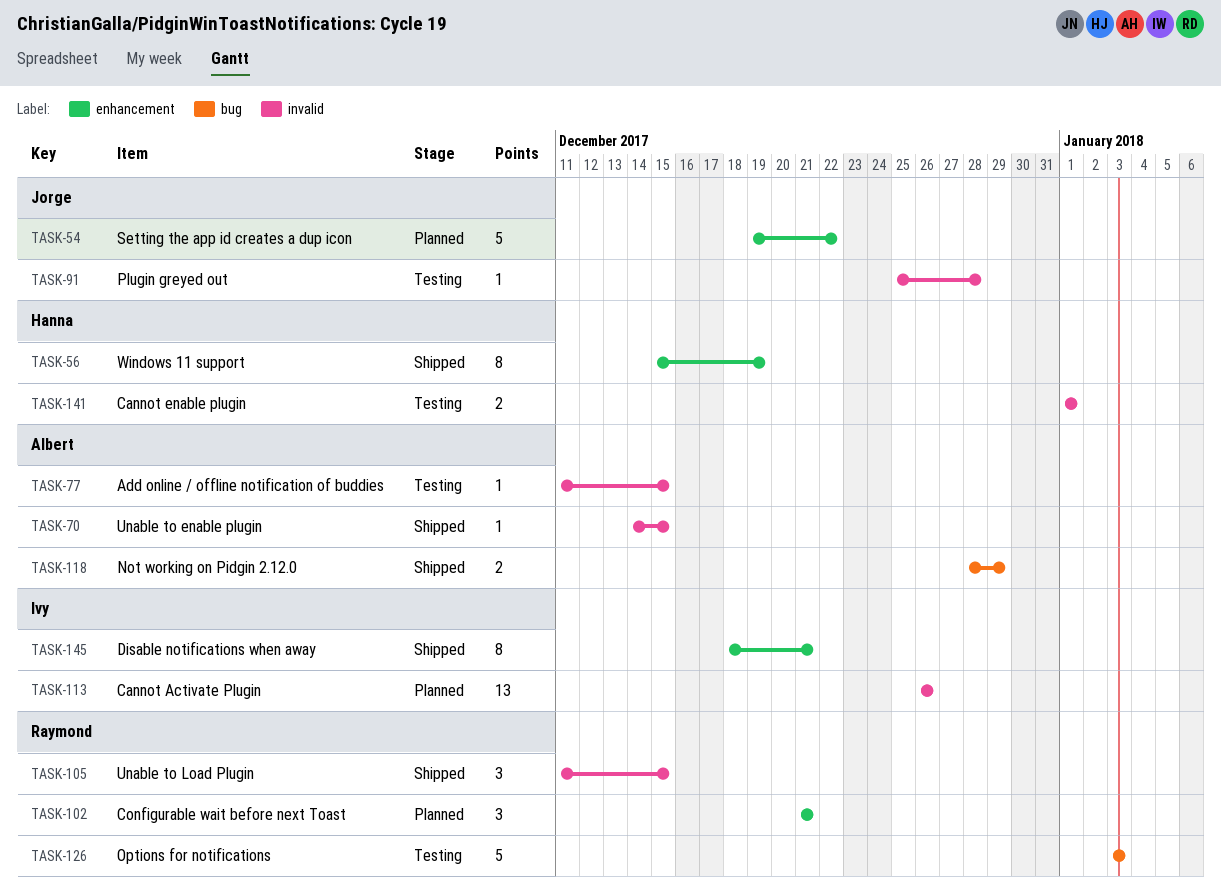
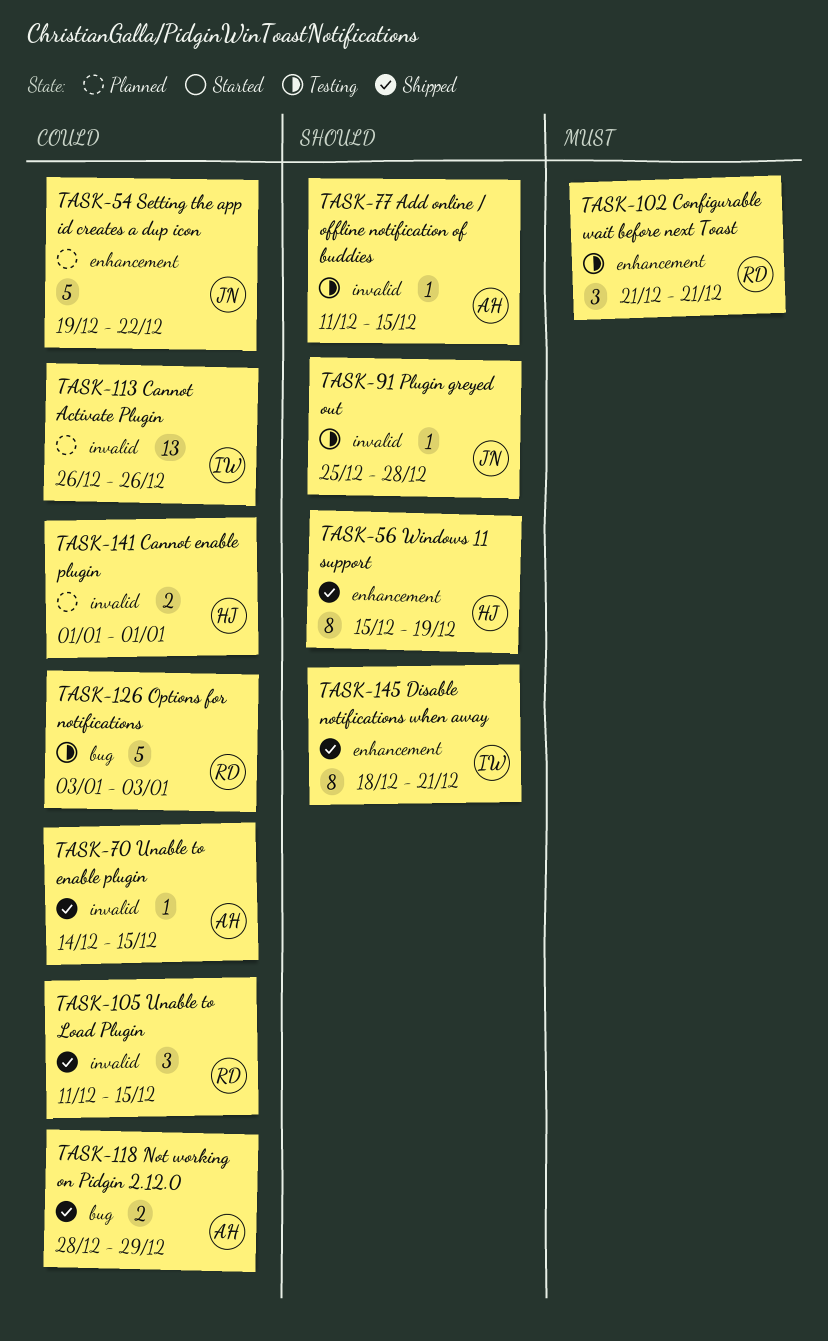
TASK-102, status: Planned -> Testing
TASK-141, status: Testing -> Planned

